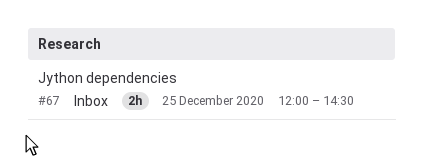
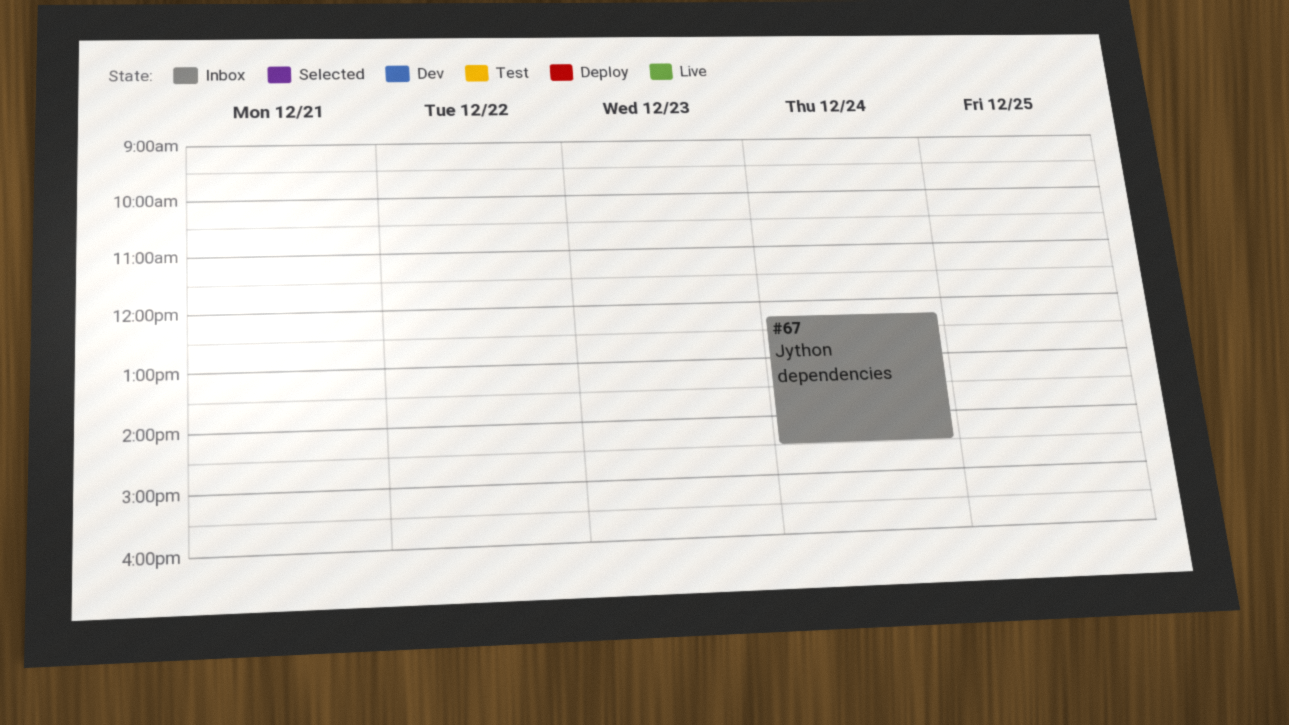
#67, day: Dec 25 -> Dec 24
#67, begins: 12:00 -> 12:15

